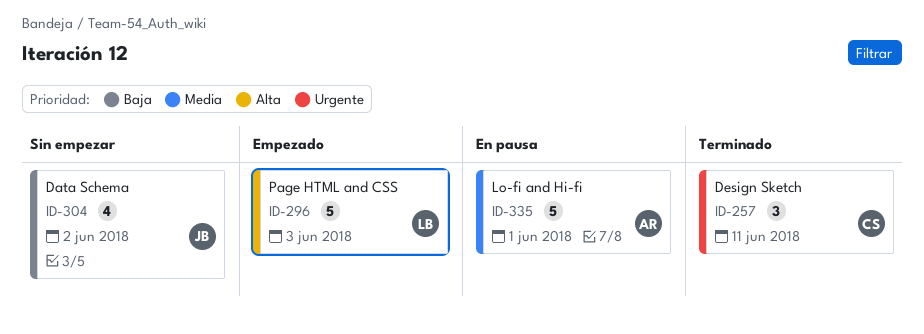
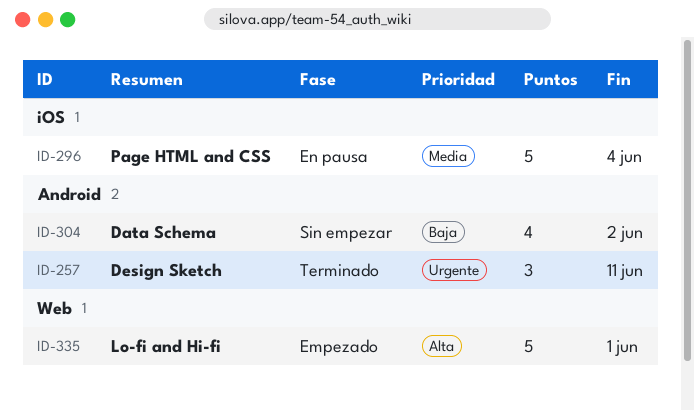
ID-296, status: Empezado -> En pausa
ID-296, priority: Alta -> Media
ID-296, due: Jun 3 -> Jun 4
ID-335, status: En pausa -> Empezado
ID-335, priority: Media -> Alta

